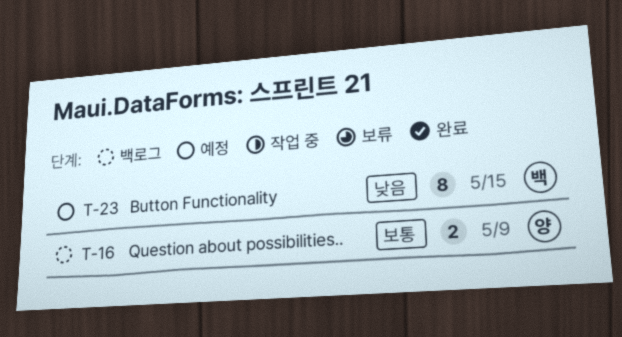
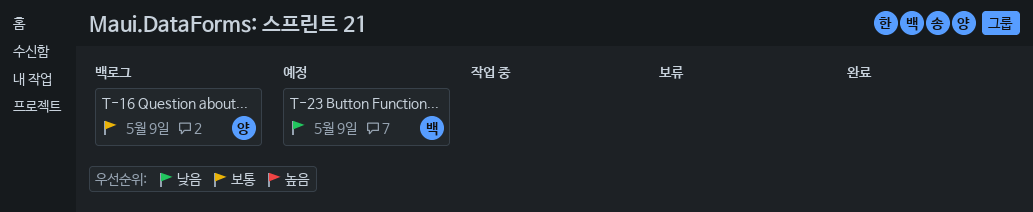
T-23, due: May 15 -> May 9

